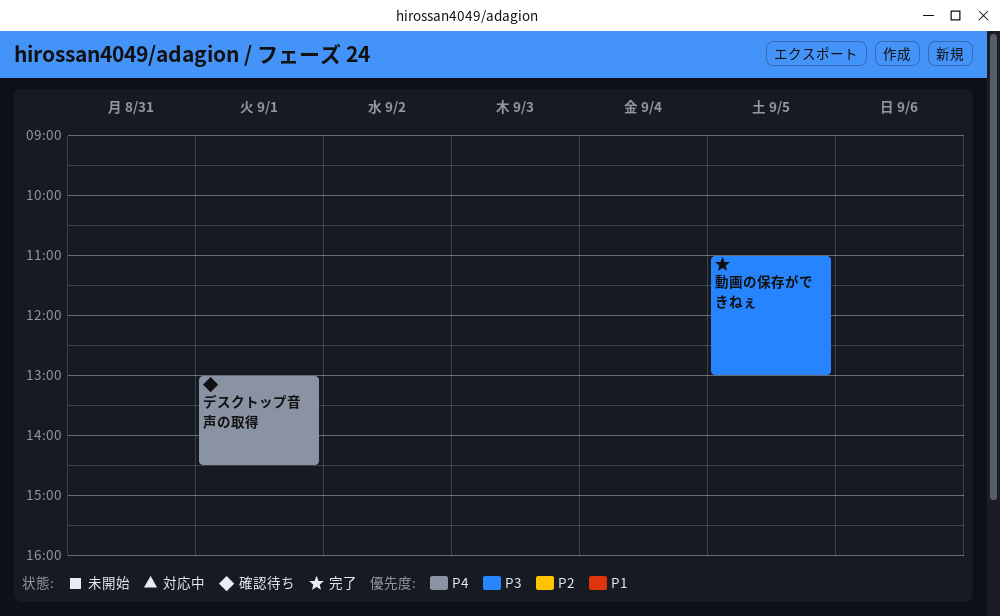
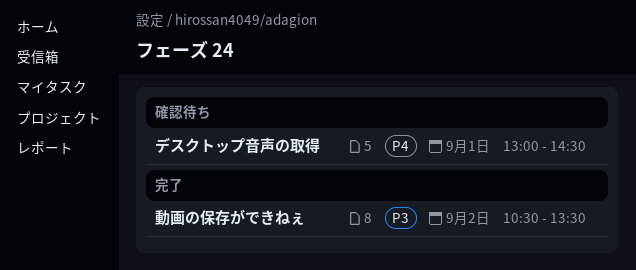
動画の保存ができねぇ, day: Sep 5 -> Sep 2
動画の保存ができねぇ, begins: 11:00 -> 10:30
動画の保存ができねぇ, ends: 13:00 -> 13:30

